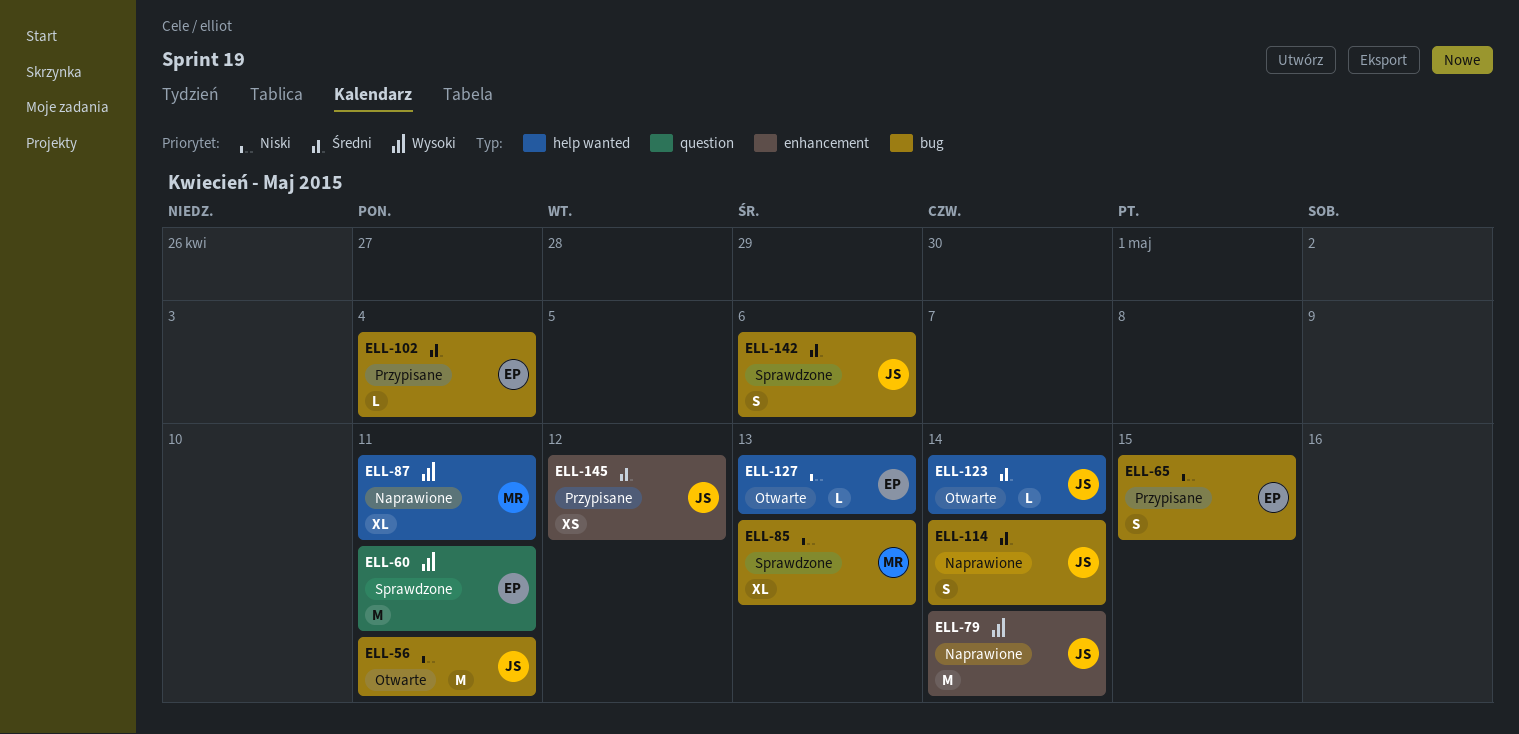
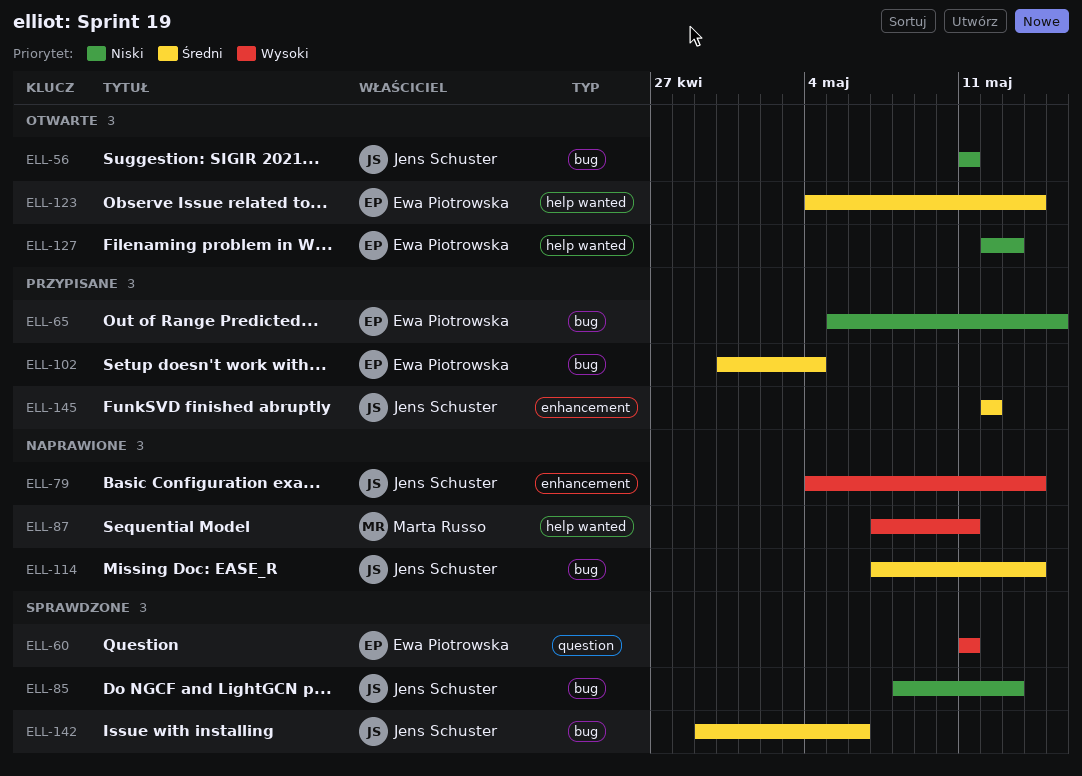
ELL-85, owner: Marta Russo -> Jens Schuster
ELL-123, owner: Jens Schuster -> Ewa Piotrowska

